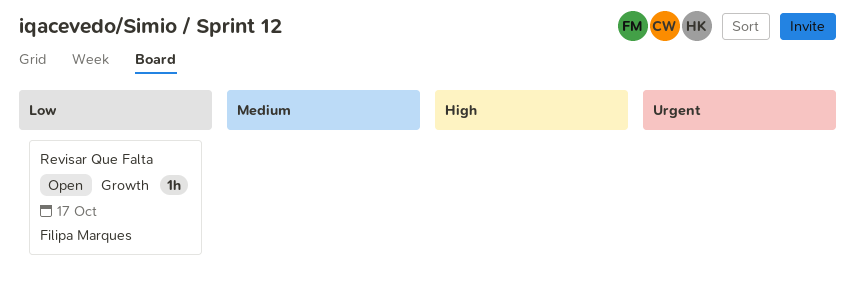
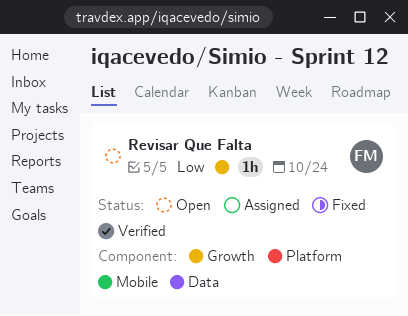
Revisar Que Falta, due: Oct 17 -> Oct 24

